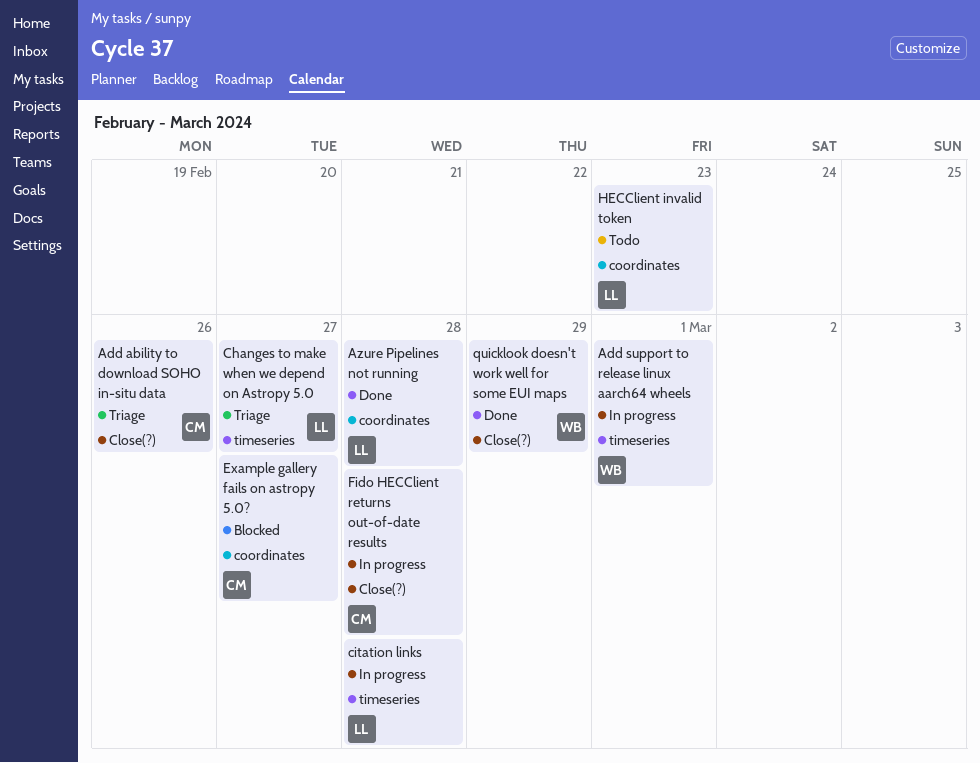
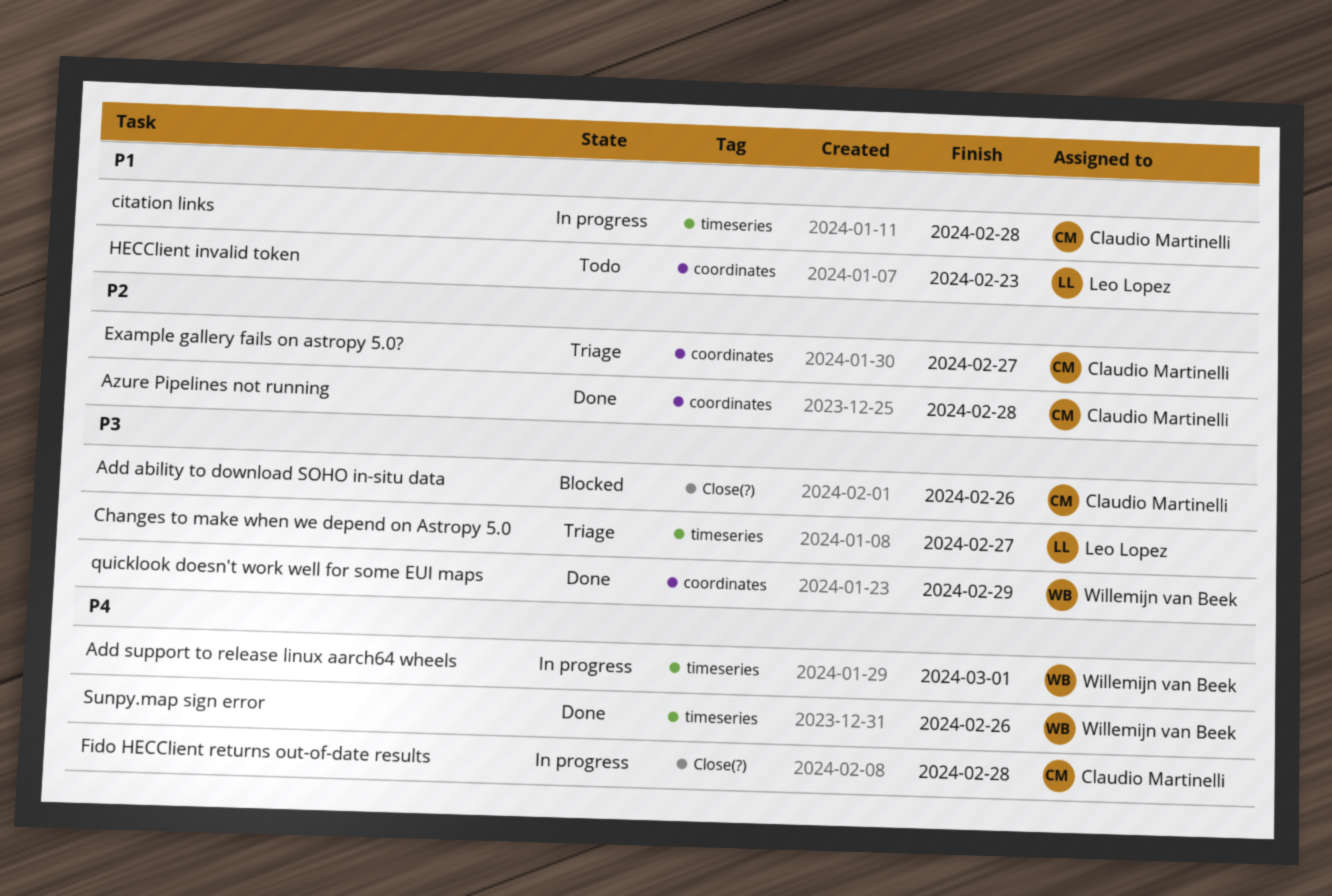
Add ability to download SOHO in-situ data, status: Triage -> Blocked
Azure Pipelines not running, owner: Leo Lopez -> Claudio Martinelli
citation links, owner: Leo Lopez -> Claudio Martinelli
Example gallery fails on astropy 5.0?, status: Blocked -> Triage
quicklook doesn't work well for some EUI maps, label: Close(?) -> coordinates
Sunpy.map sign error: none -> present

